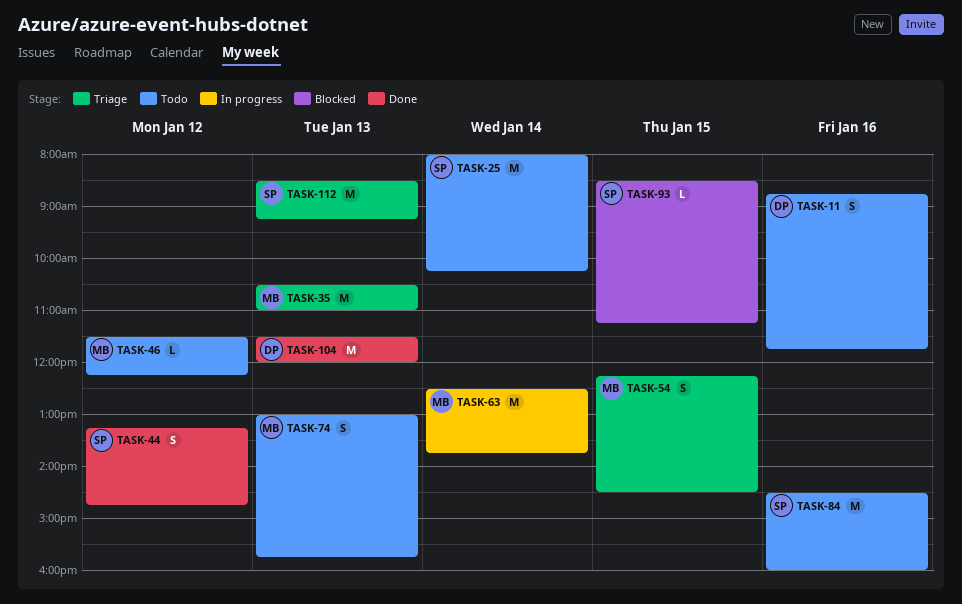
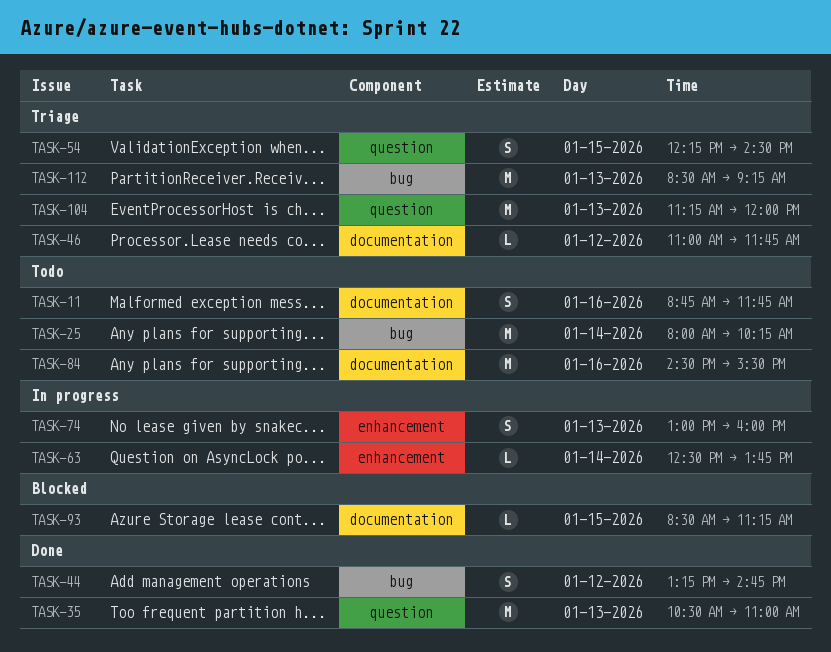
TASK-35, status: Triage -> Done
TASK-46, status: Todo -> Triage
TASK-46, begins: 11:30 -> 11:00
TASK-46, ends: 12:15 -> 11:45
TASK-63, estimate: M -> L
TASK-74, status: Todo -> In progress
TASK-74, ends: 15:45 -> 16:00
TASK-84, ends: 16:00 -> 15:30
TASK-104, status: Done -> Triage
TASK-104, begins: 11:30 -> 11:15

